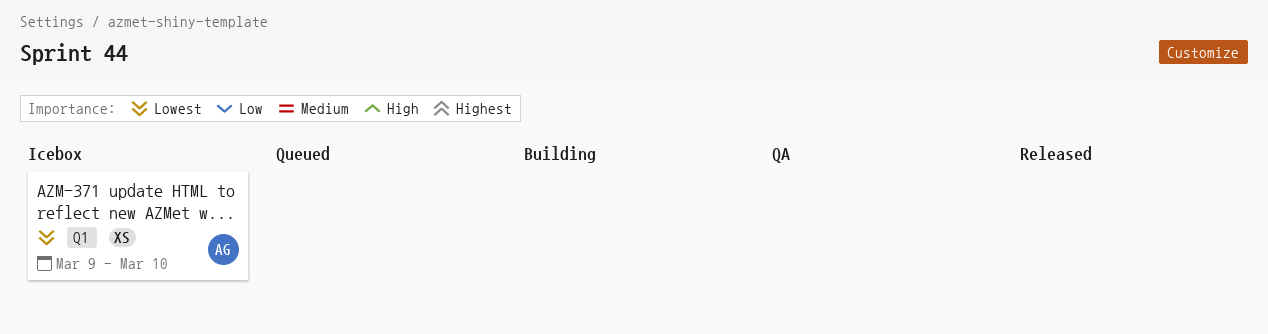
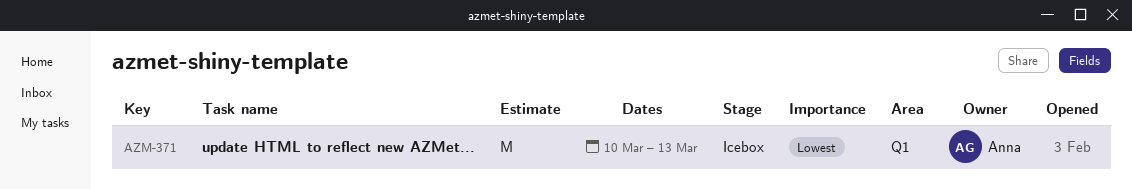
AZM-371, estimate: XS -> M
AZM-371, start: Mar 9 -> Mar 10
AZM-371, due: Mar 10 -> Mar 13

